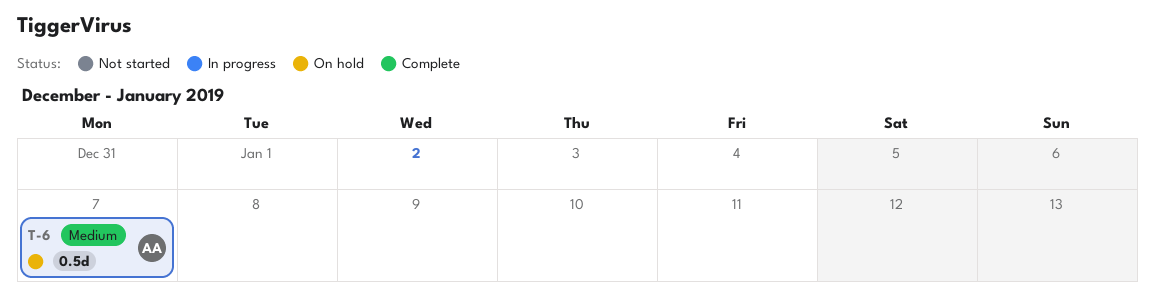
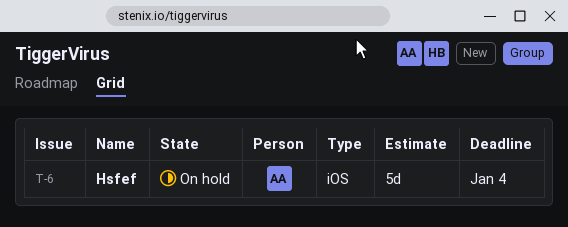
T-6, estimate: 0.5d -> 5d
T-6, due: Jan 7 -> Jan 4

